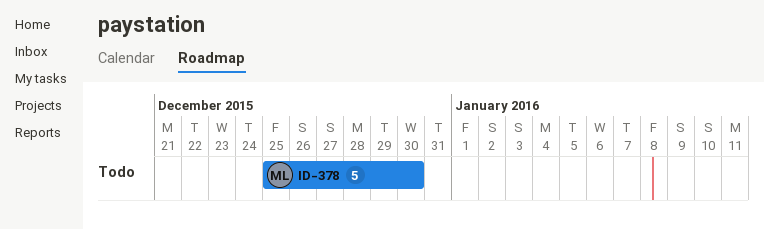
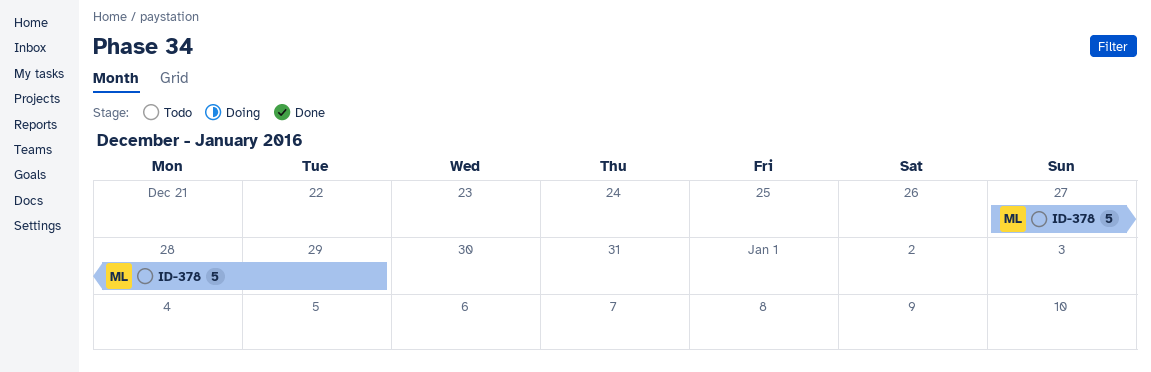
ID-378, start: Dec 25 -> Dec 27
ID-378, due: Dec 30 -> Dec 29

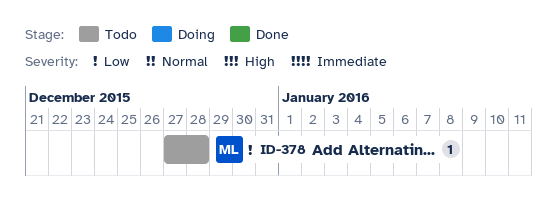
ID-378, estimate: 5 -> 1
ID-378, due: Dec 29 -> Dec 28

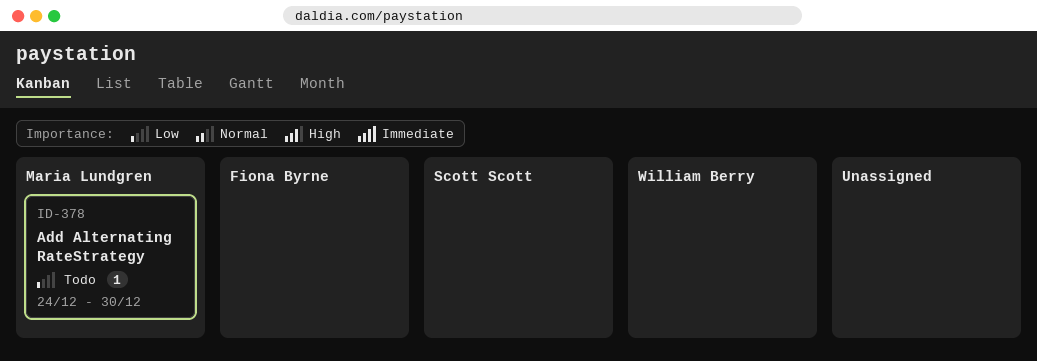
ID-378, start: Dec 27 -> Dec 24
ID-378, due: Dec 28 -> Dec 30

